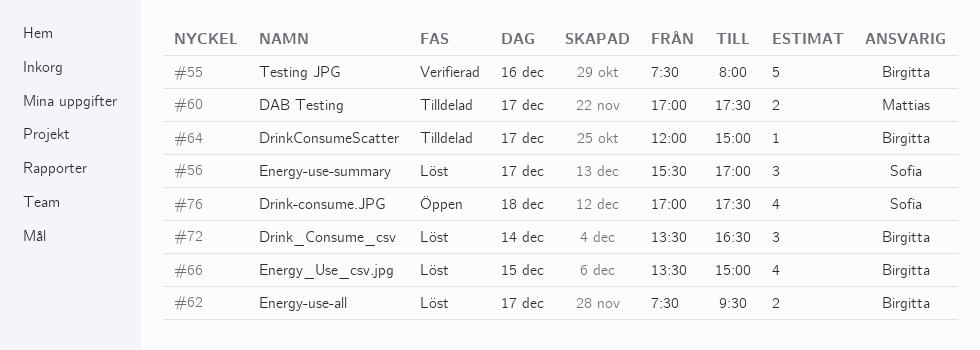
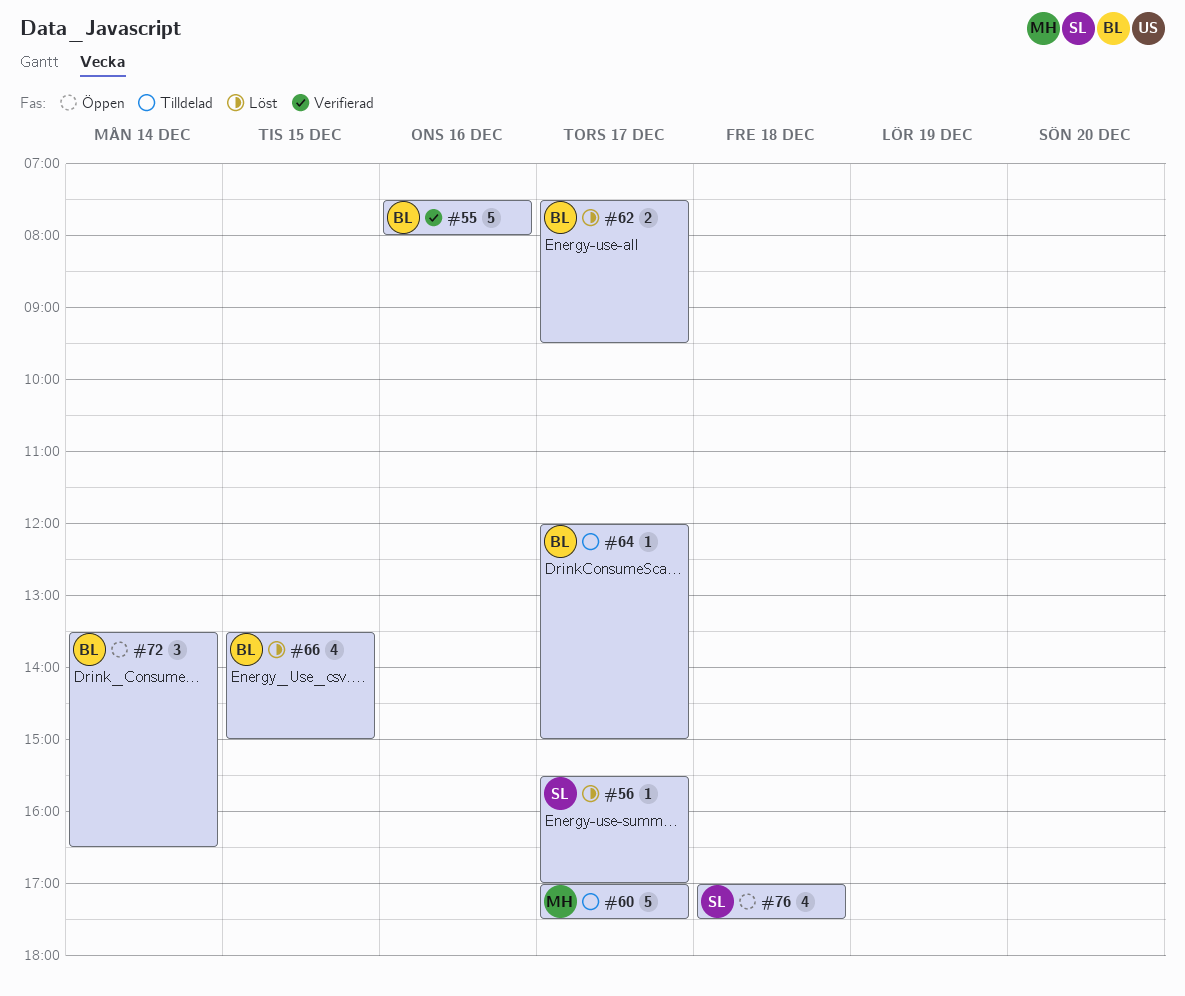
#56, estimate: 3 -> 1
#60, estimate: 2 -> 5
#72, status: Löst -> Öppen

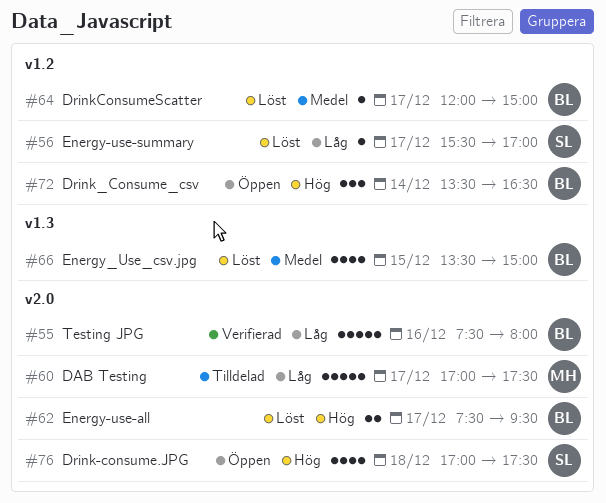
#64, status: Tilldelad -> Löst

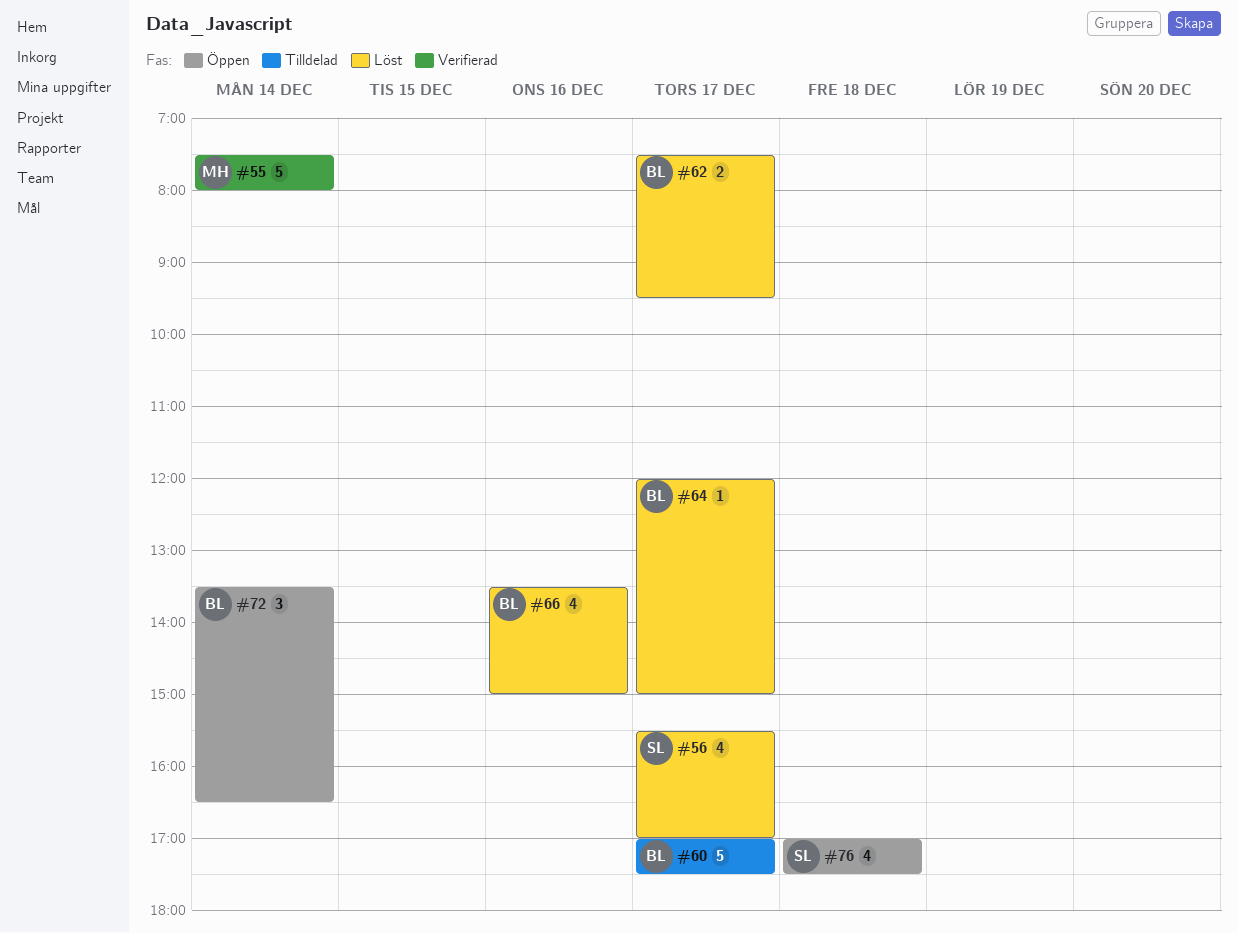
#55, owner: BL -> MH
#55, day: Dec 16 -> Dec 14
#56, estimate: 1 -> 4
#60, owner: MH -> BL
#66, day: Dec 15 -> Dec 16

